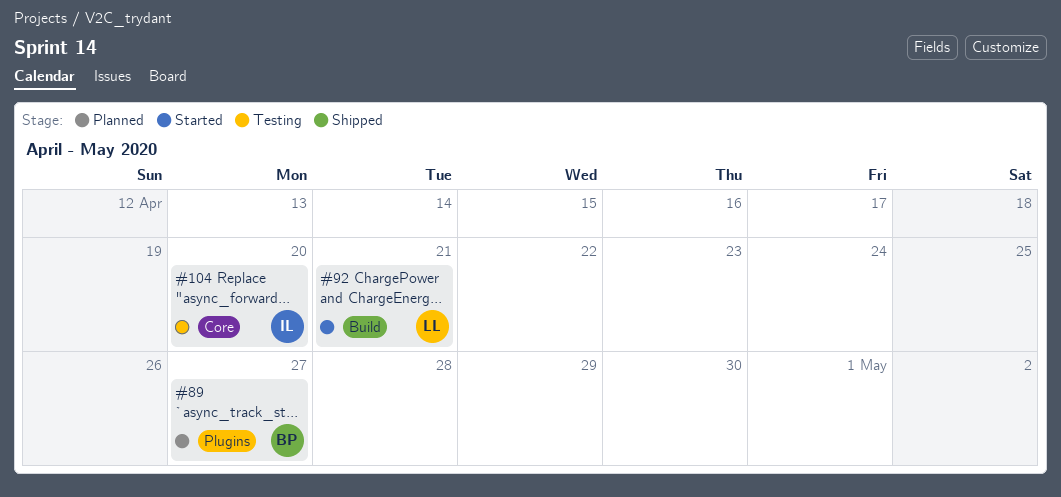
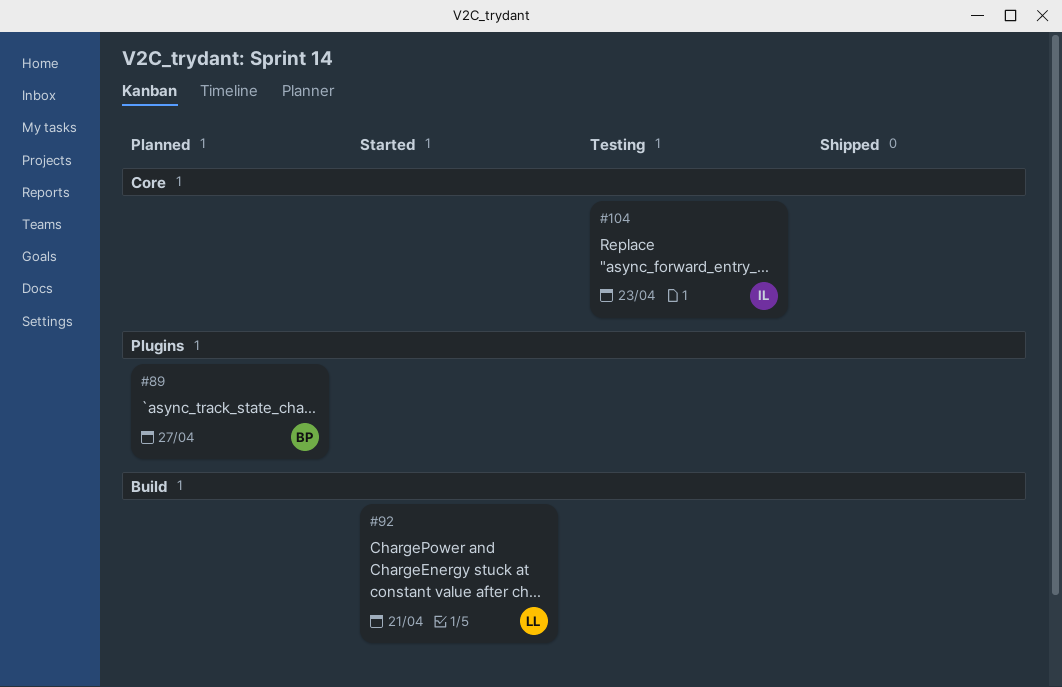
#104, due: Apr 20 -> Apr 23

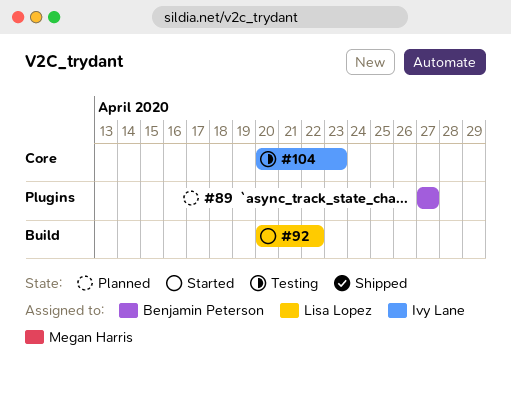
#92, due: Apr 21 -> Apr 22

